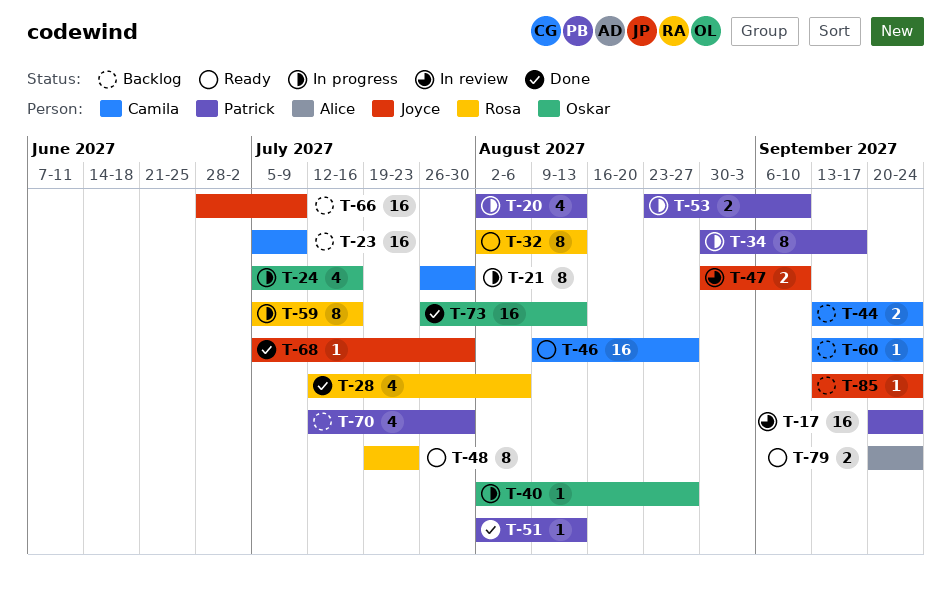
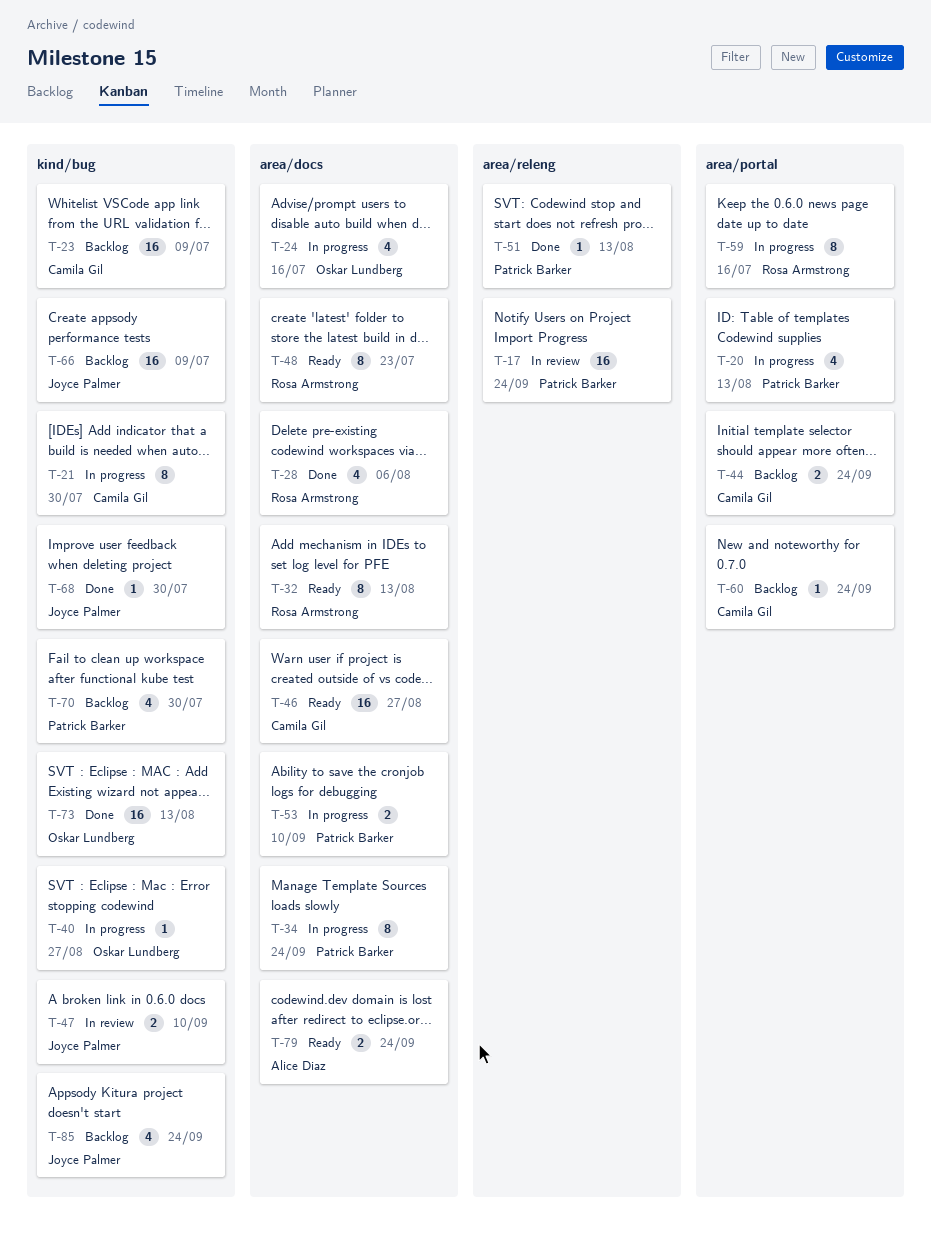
T-34, due: Sep 17 -> Sep 24
T-85, estimate: 1 -> 4

